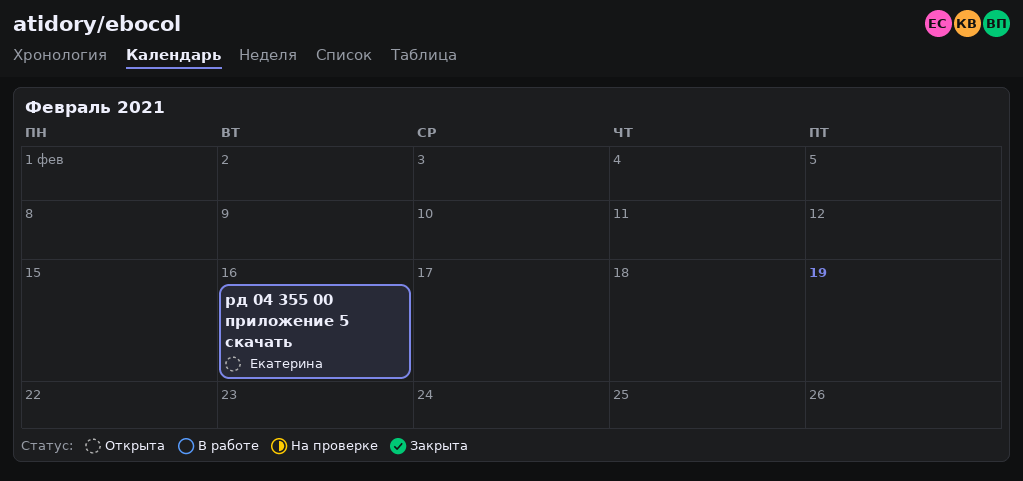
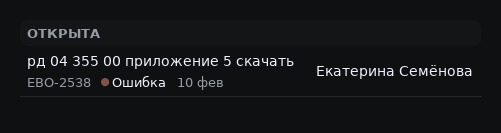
рд 04 355 00 приложение 5 скачать, due: Feb 16 -> Feb 10

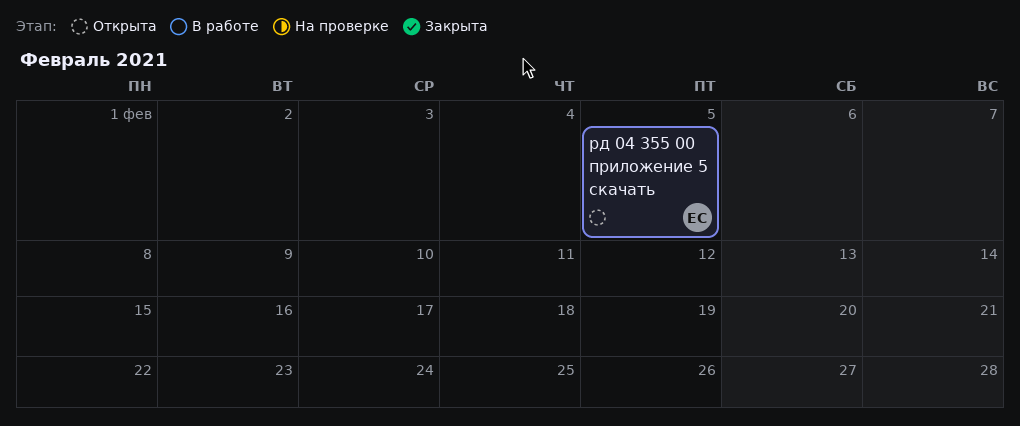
рд 04 355 00 приложение 5 скачать, due: Feb 10 -> Feb 5

